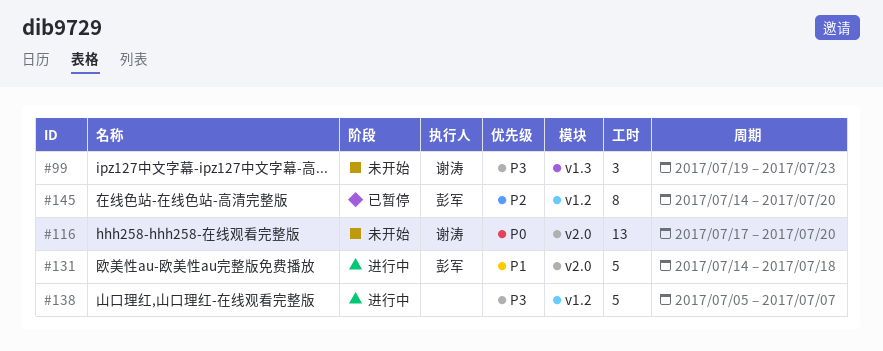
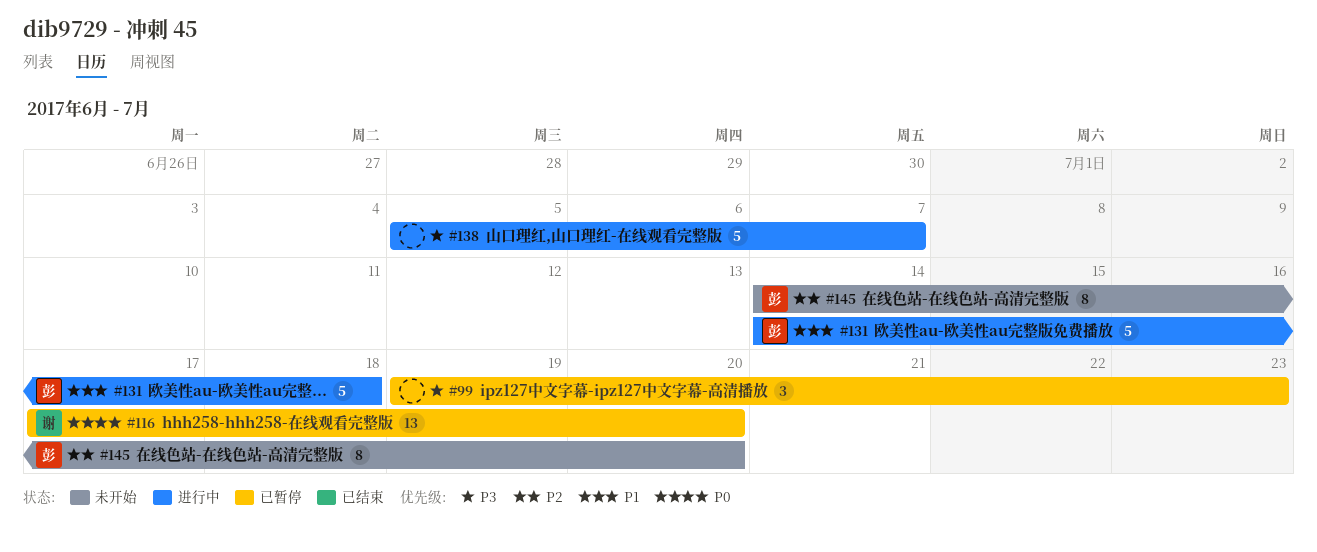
#99, status: 未开始 -> 已暂停
#99, owner: 谢涛 -> none
#116, status: 未开始 -> 已暂停
#145, status: 已暂停 -> 未开始

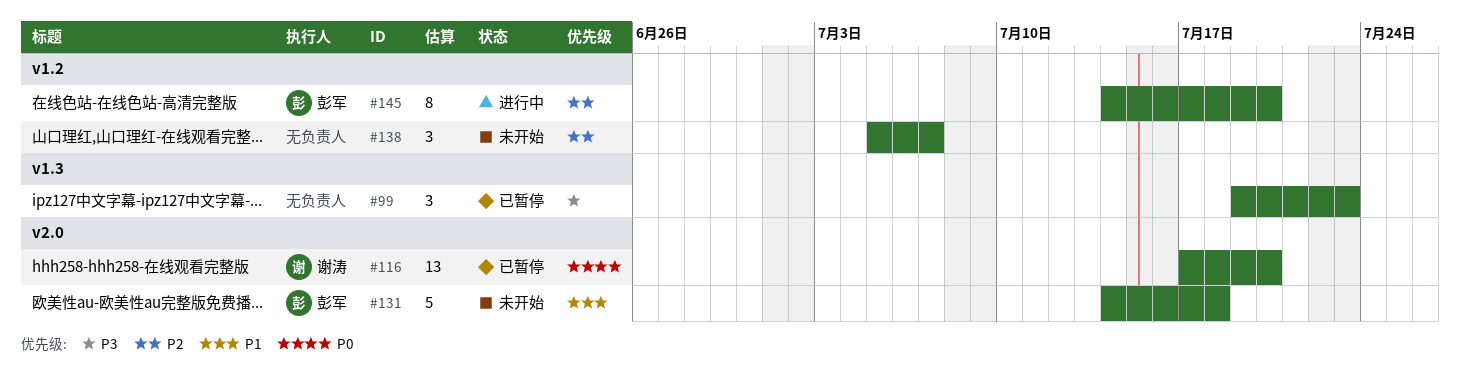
#131, status: 进行中 -> 未开始
#138, status: 进行中 -> 未开始
#138, priority: P3 -> P2
#138, estimate: 5 -> 3
#145, status: 未开始 -> 进行中

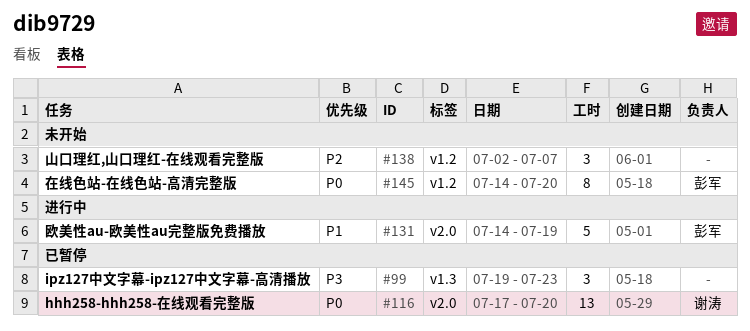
#131, status: 未开始 -> 进行中
#131, due: Jul 18 -> Jul 19
#138, start: Jul 5 -> Jul 2
#145, status: 进行中 -> 未开始
#145, priority: P2 -> P0

